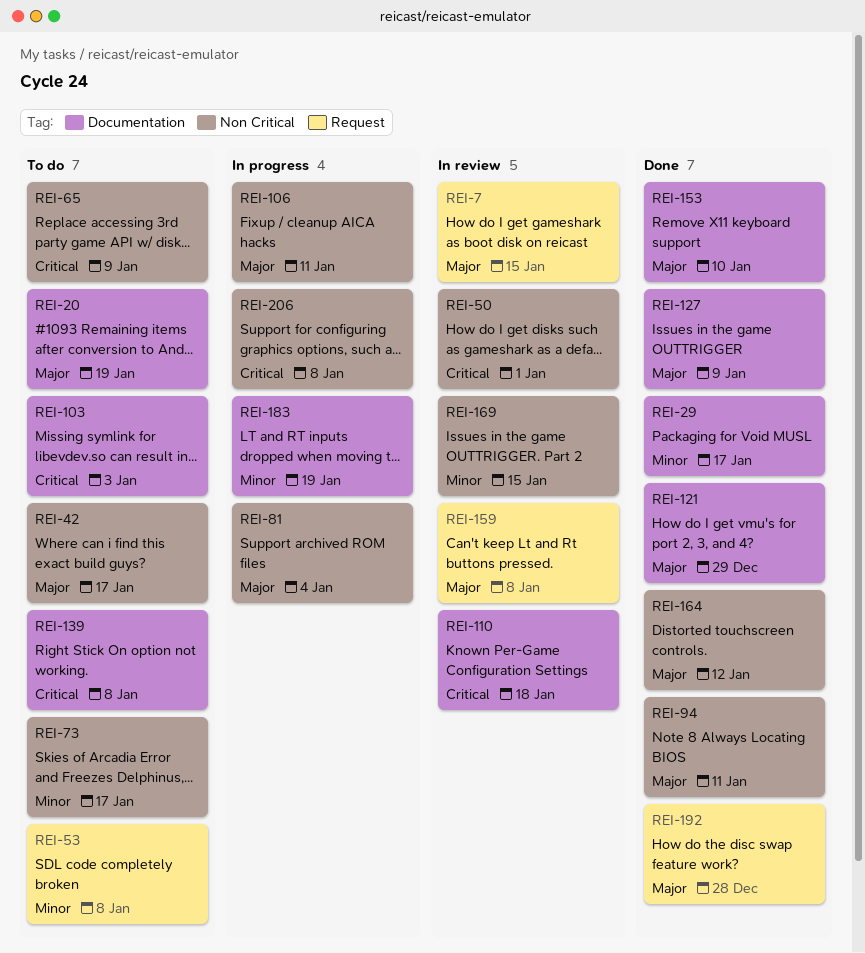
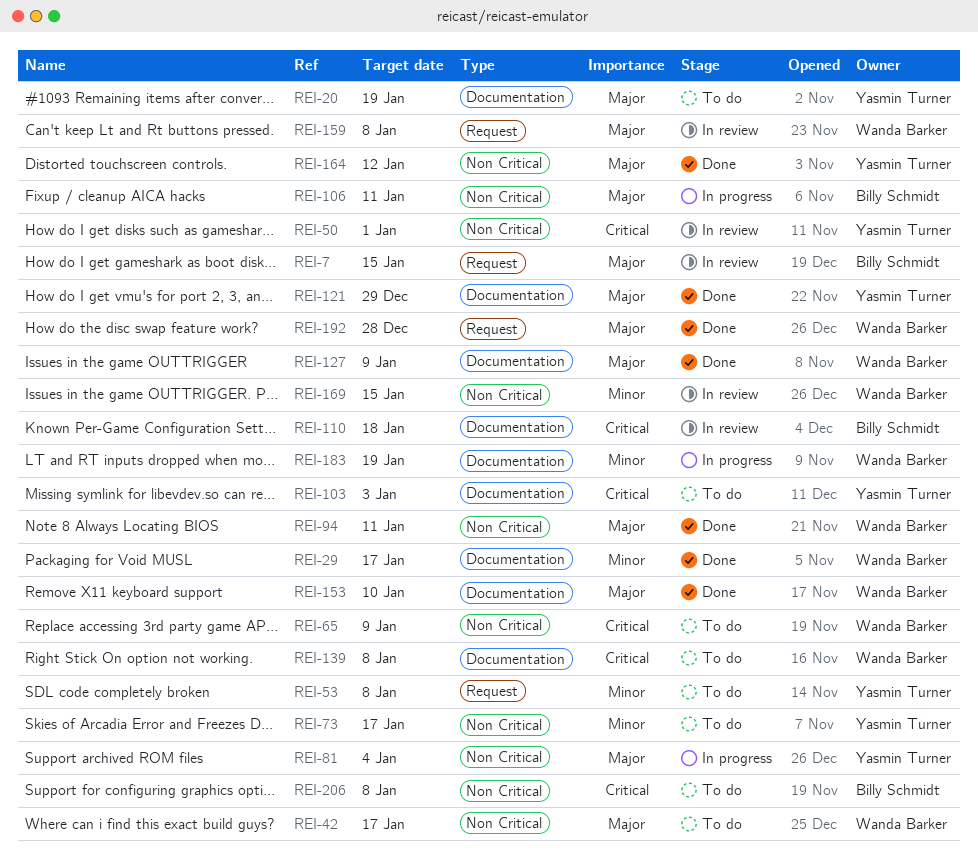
REI-206, status: In progress -> To do

